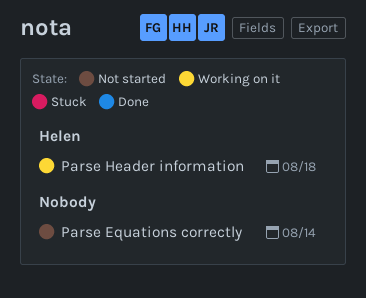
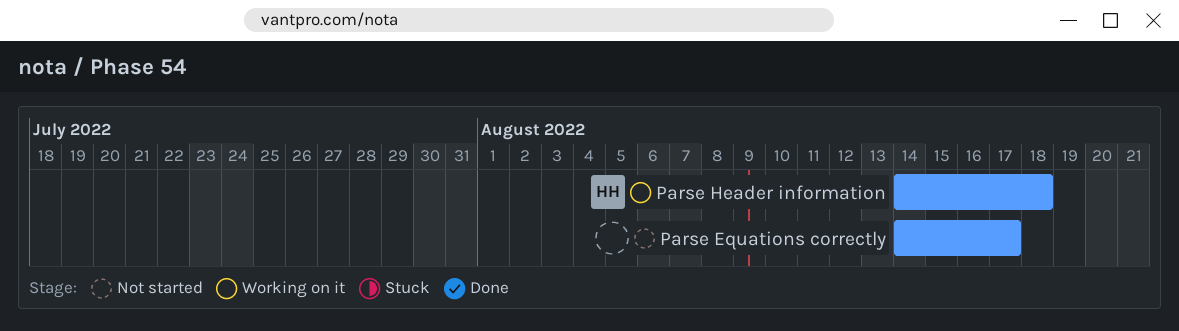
Parse Equations correctly, due: Aug 14 -> Aug 17

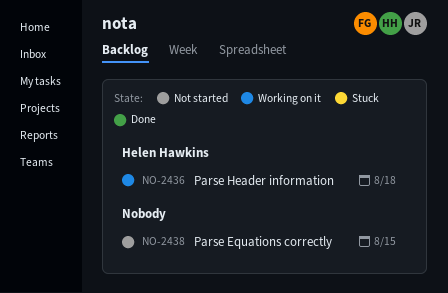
Parse Equations correctly, due: Aug 17 -> Aug 15

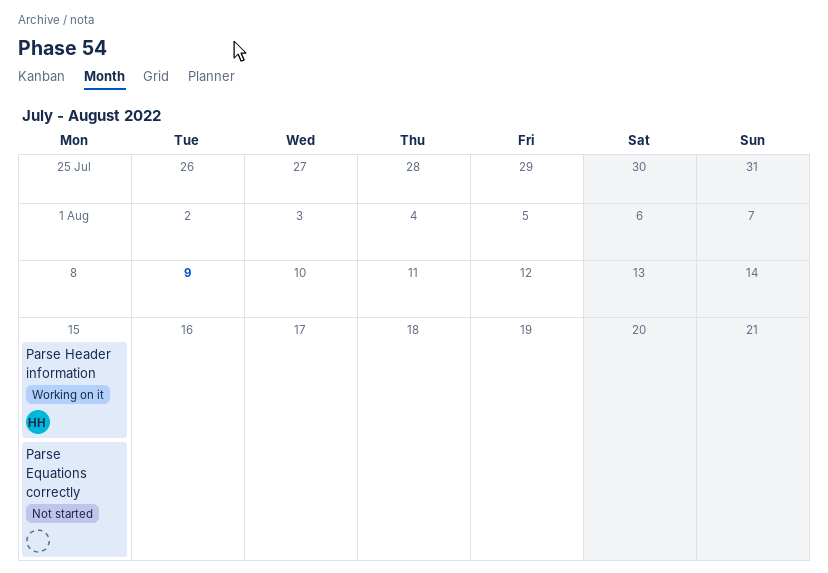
Parse Header information, due: Aug 18 -> Aug 15

